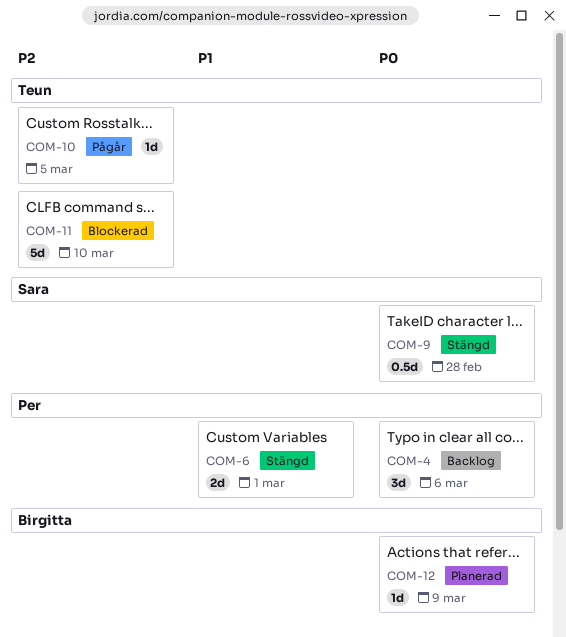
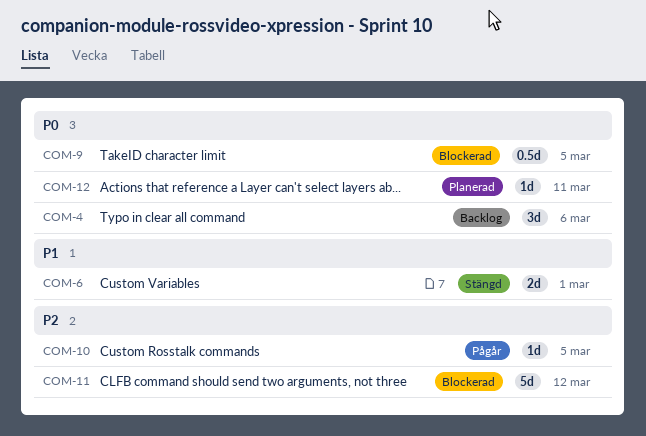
COM-9, status: Stängd -> Blockerad
COM-9, due: Feb 28 -> Mar 5
COM-11, due: Mar 10 -> Mar 12
COM-12, due: Mar 9 -> Mar 11

